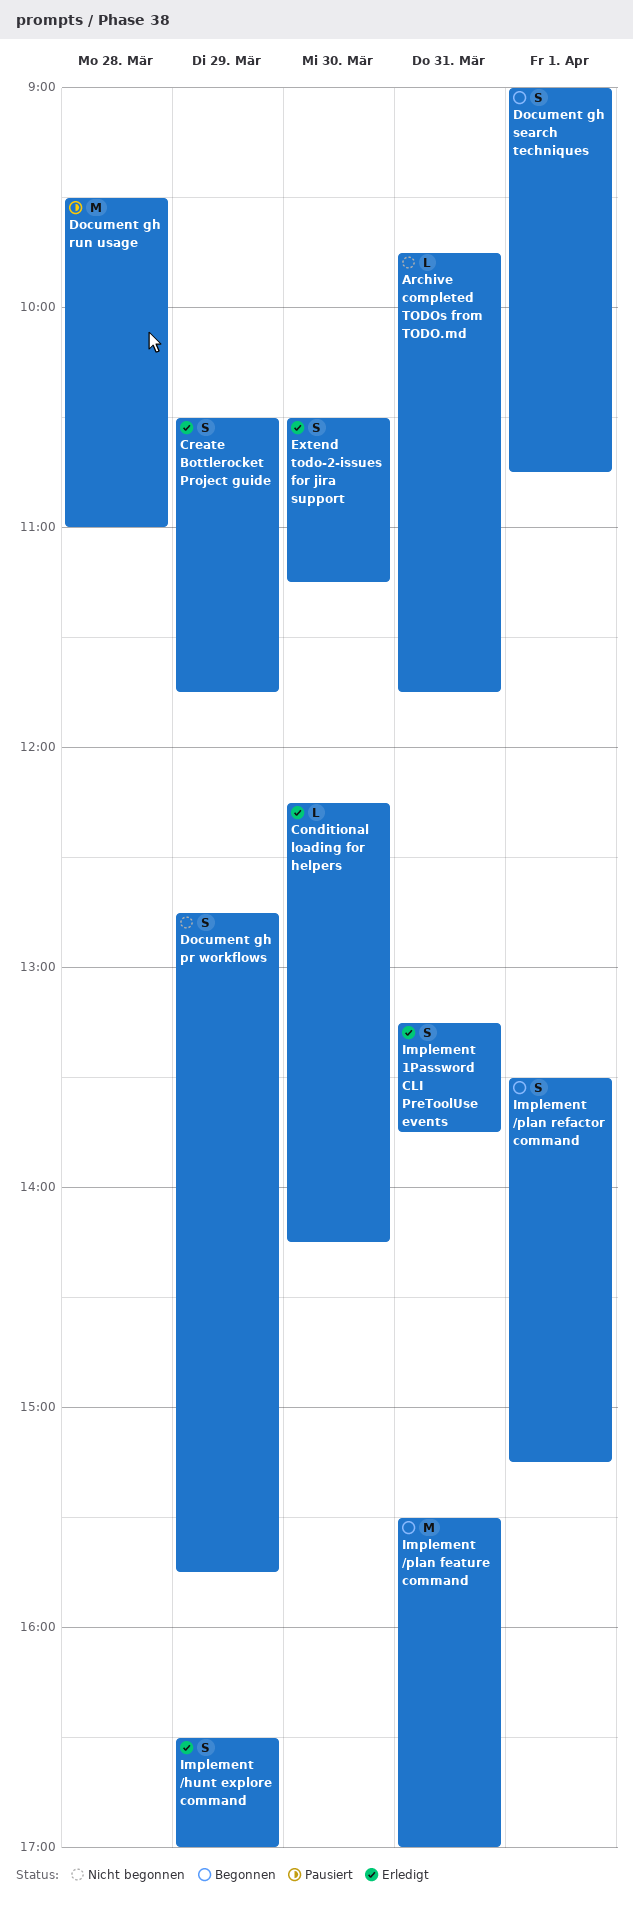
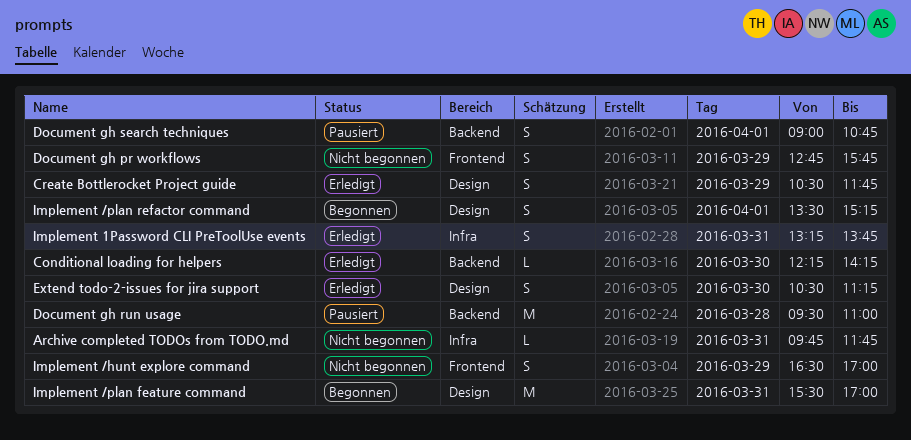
Document gh search techniques, status: Begonnen -> Pausiert
Implement /hunt explore command, status: Erledigt -> Nicht begonnen

